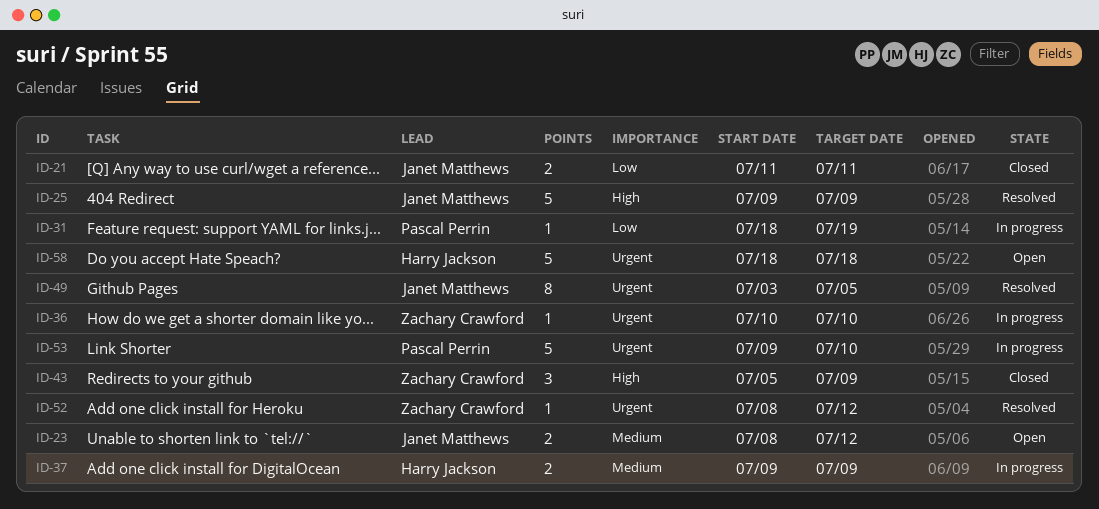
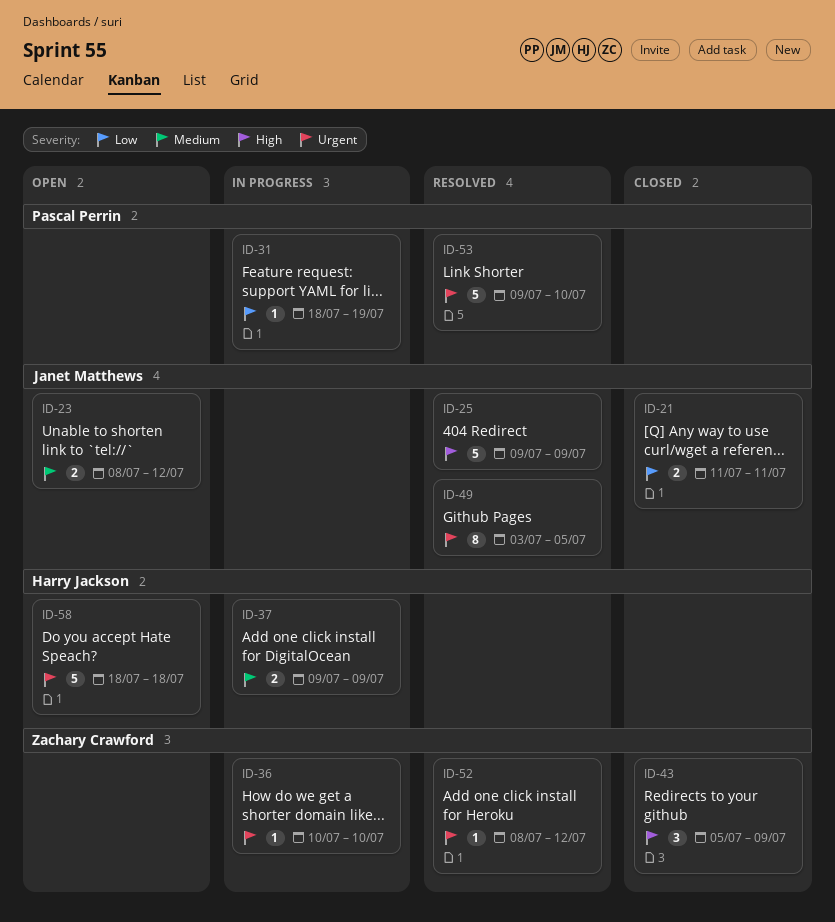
ID-53, status: In progress -> Resolved

